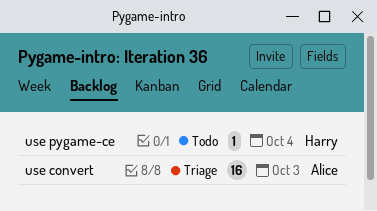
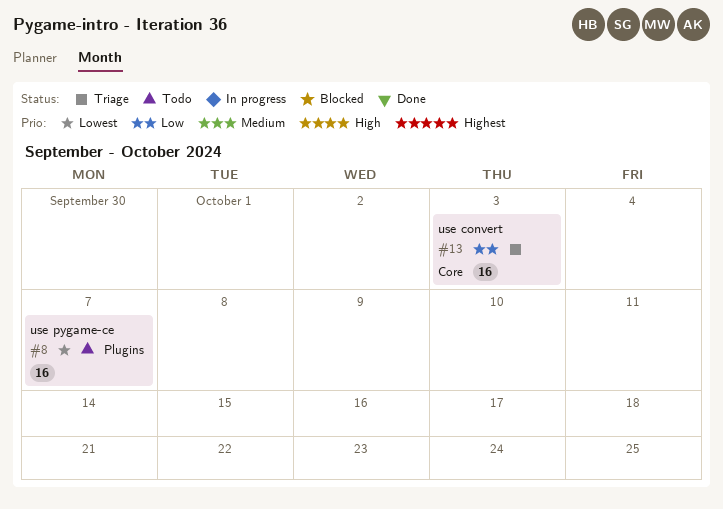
use pygame-ce, estimate: 1 -> 16
use pygame-ce, due: Oct 4 -> Oct 7

